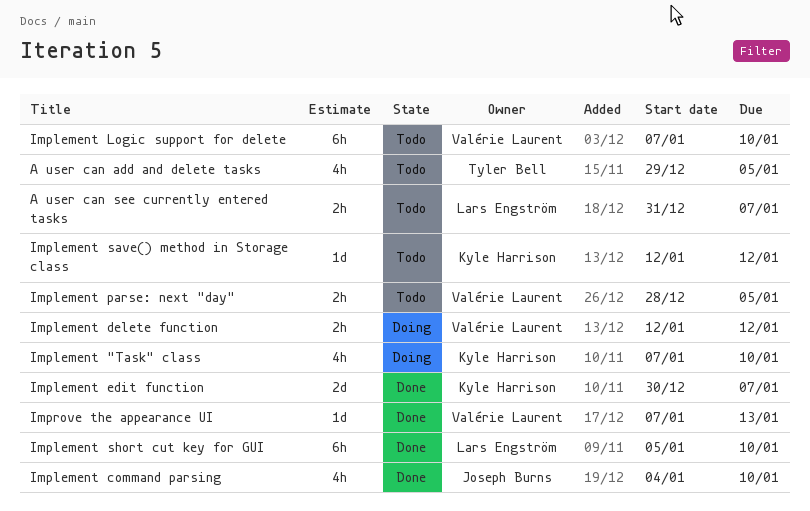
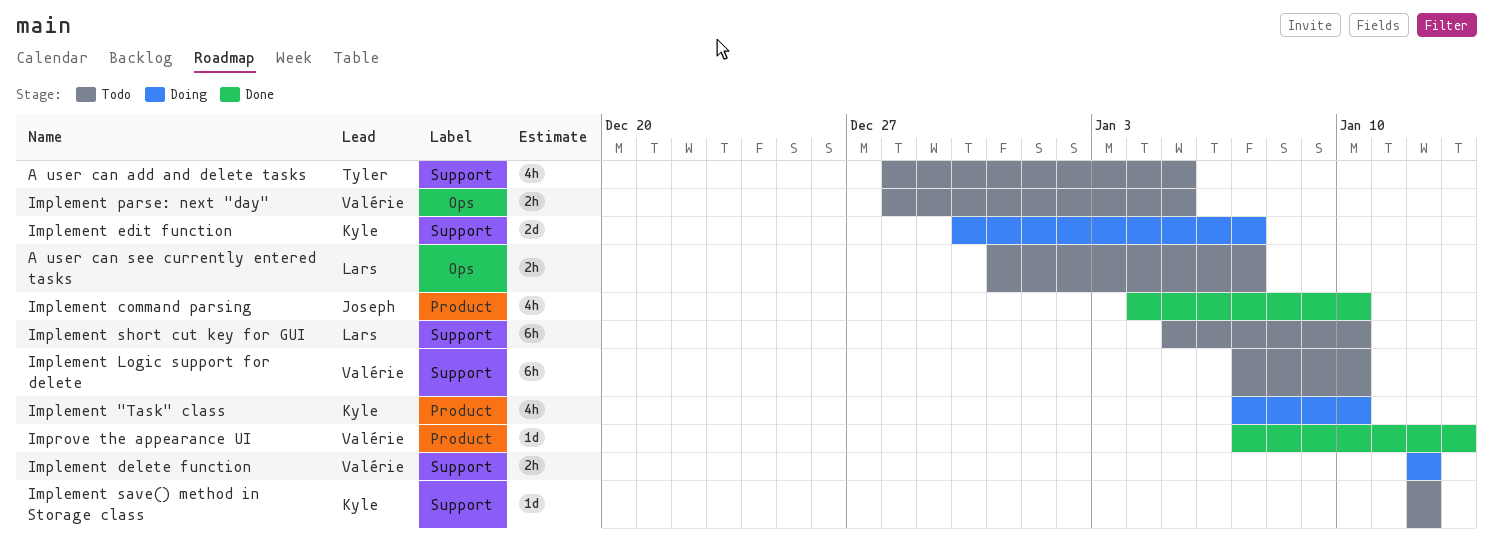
A user can add and delete tasks, start: Dec 29 -> Dec 28
Implement edit function, status: Done -> Doing
Implement short cut key for GUI, status: Done -> Todo

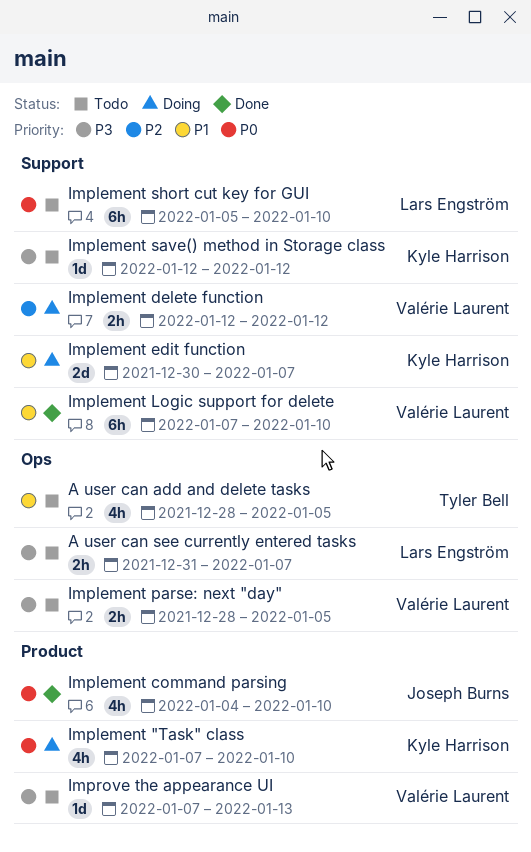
A user can add and delete tasks, label: Support -> Ops
Implement Logic support for delete, status: Todo -> Done
Improve the appearance UI, status: Done -> Todo

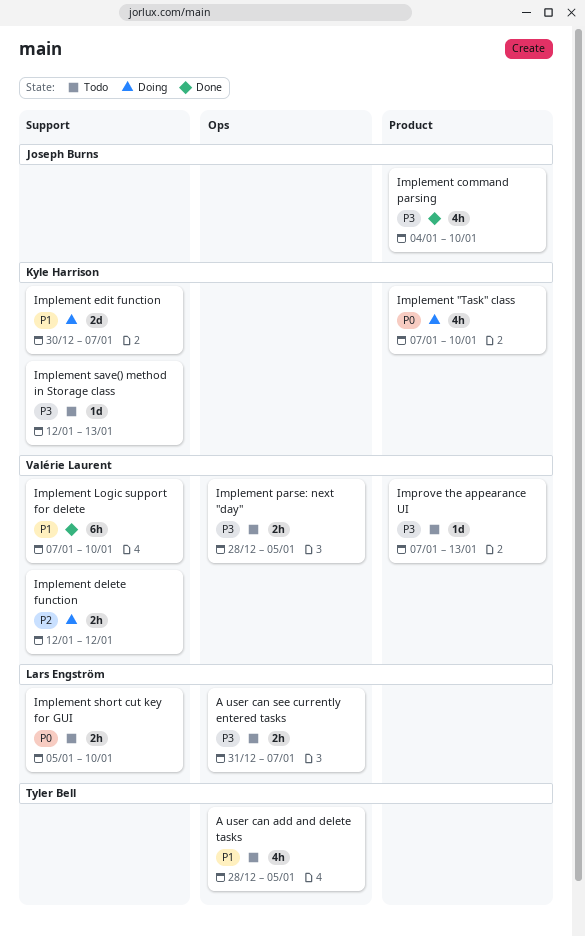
Implement command parsing, priority: P0 -> P3
Implement save() method in Storage class, due: Jan 12 -> Jan 13
Implement short cut key for GUI, estimate: 6h -> 2h

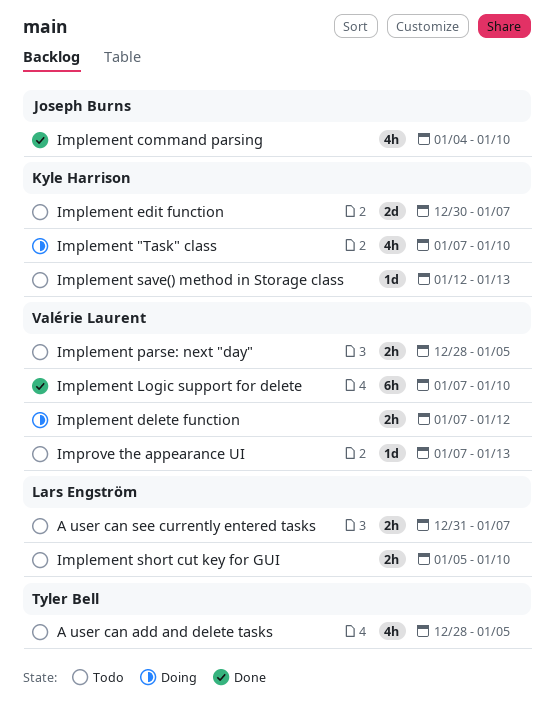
Implement delete function, start: Jan 12 -> Jan 7
Implement edit function, status: Doing -> Todo

